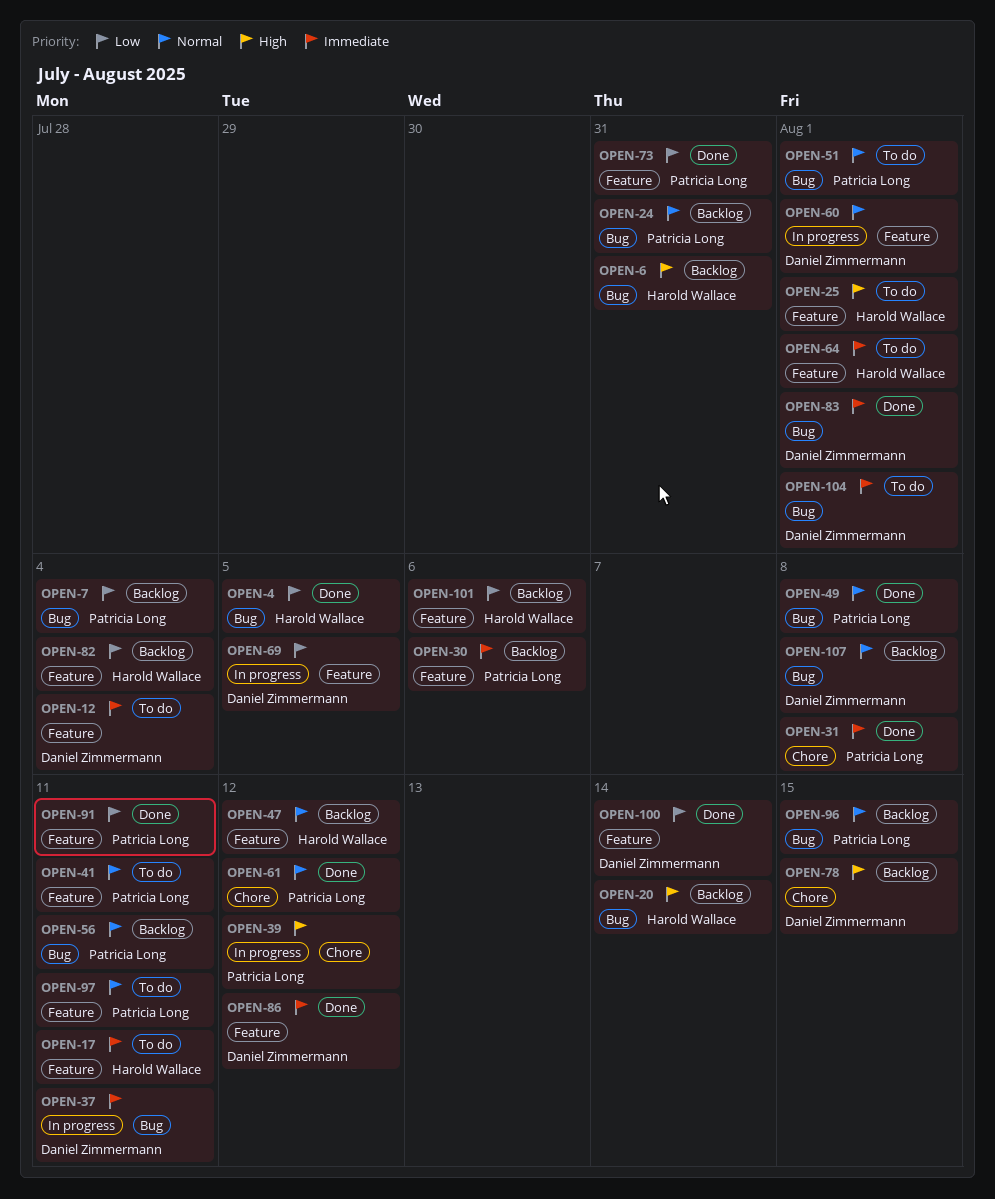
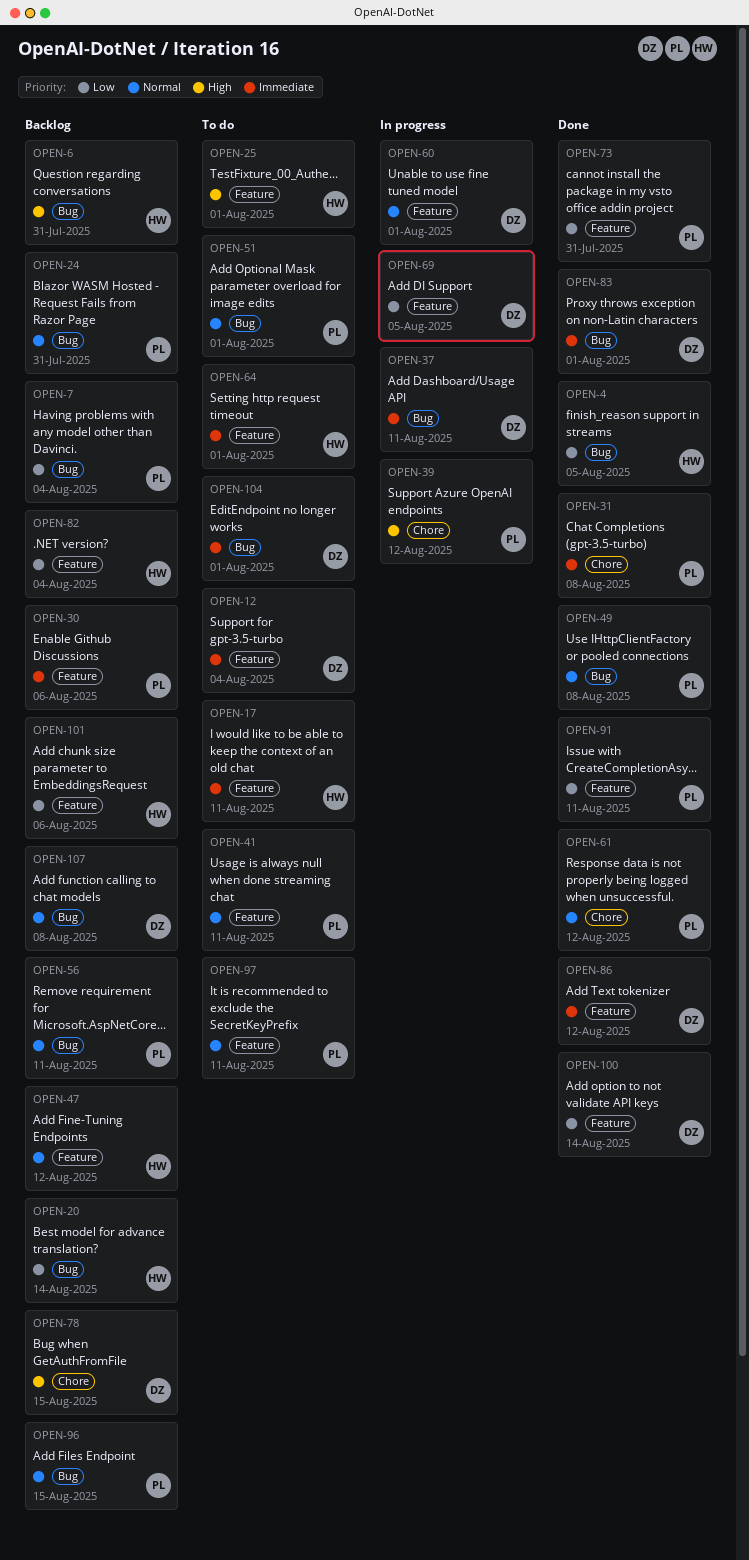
OPEN-20, priority: High -> Low

